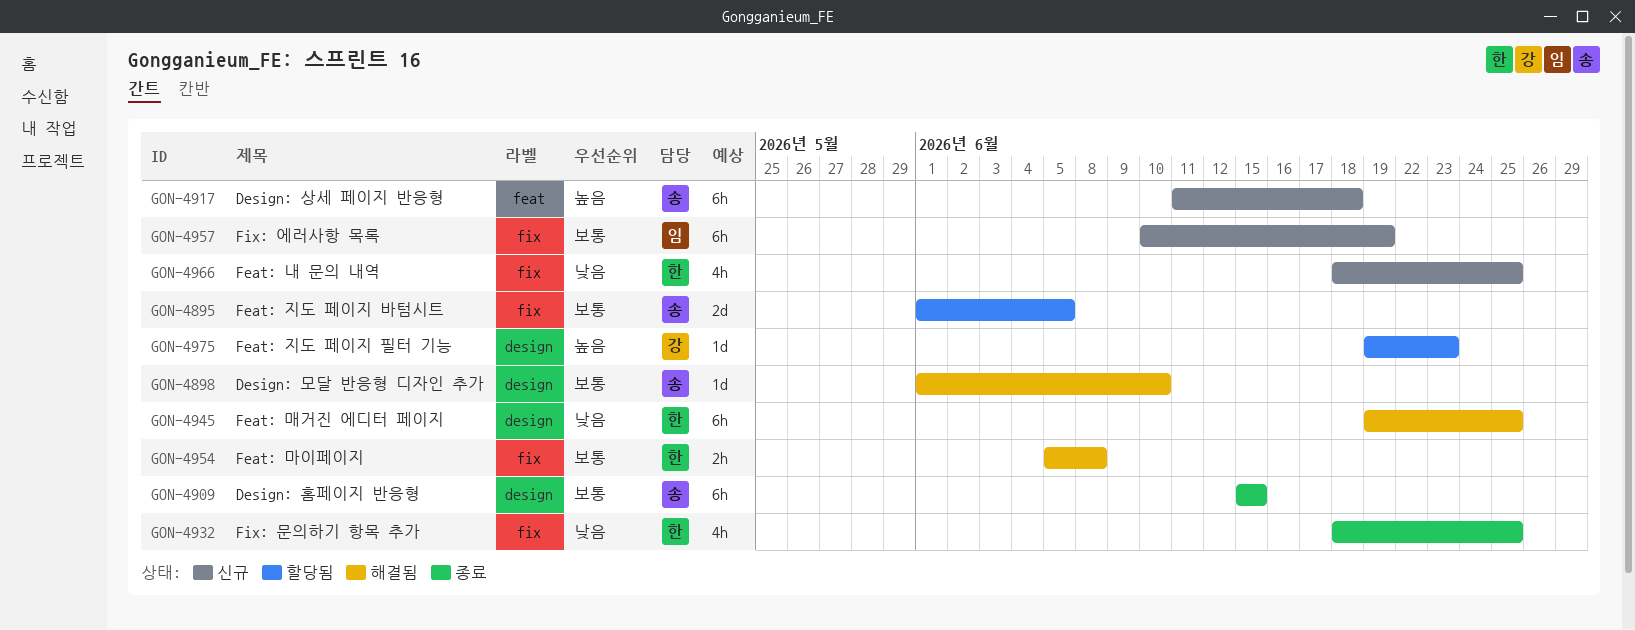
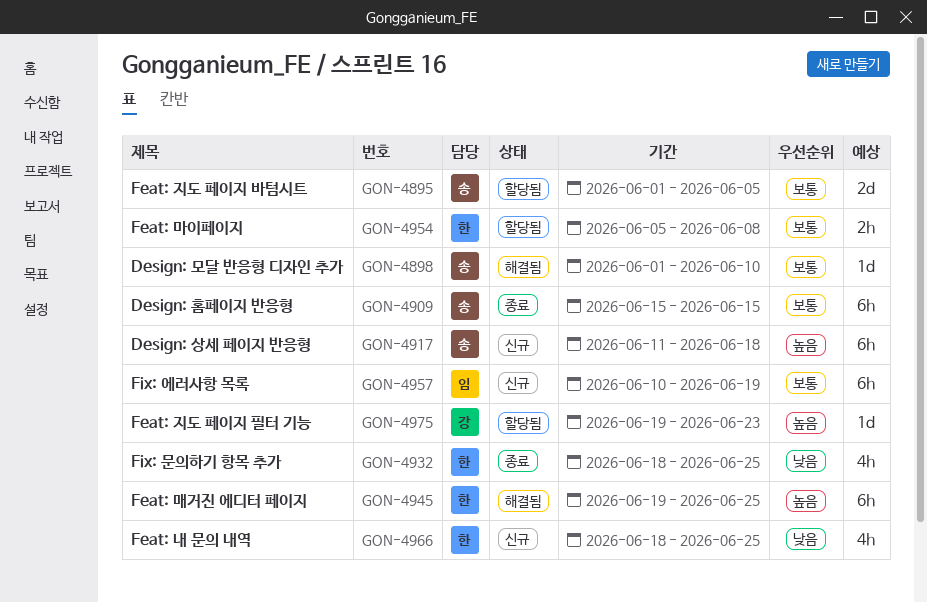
GON-4945, priority: 낮음 -> 높음
GON-4954, status: 해결됨 -> 할당됨

